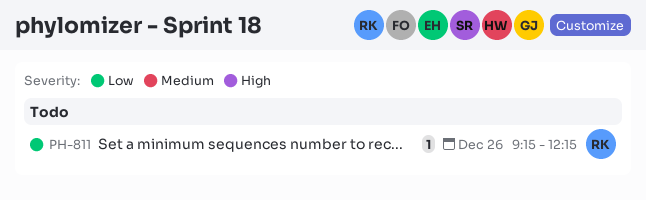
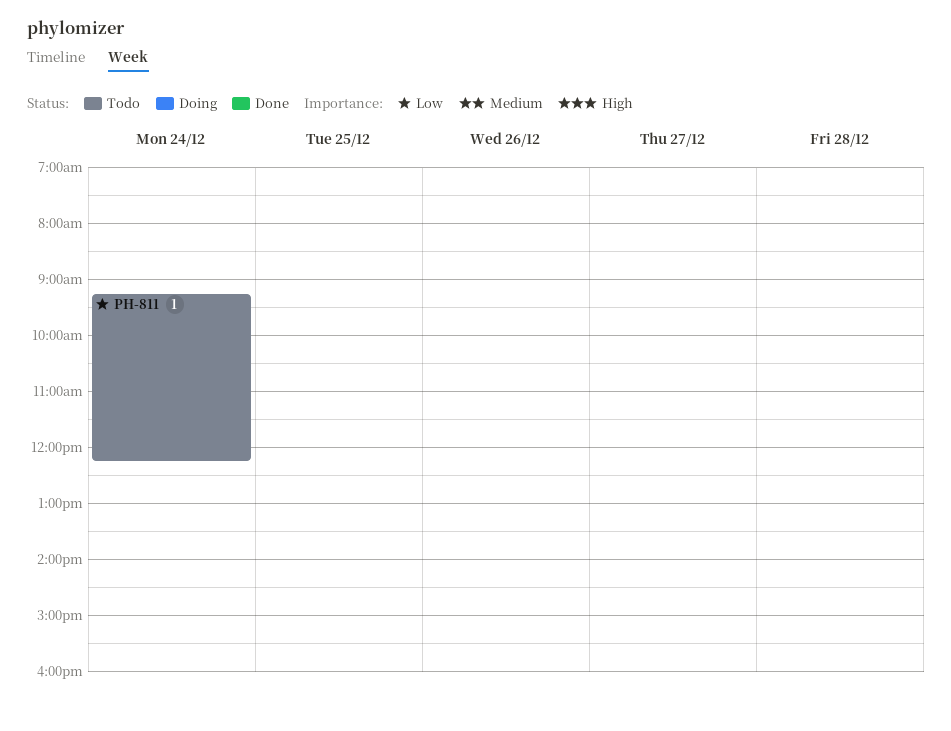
PH-811, day: Dec 26 -> Dec 24

